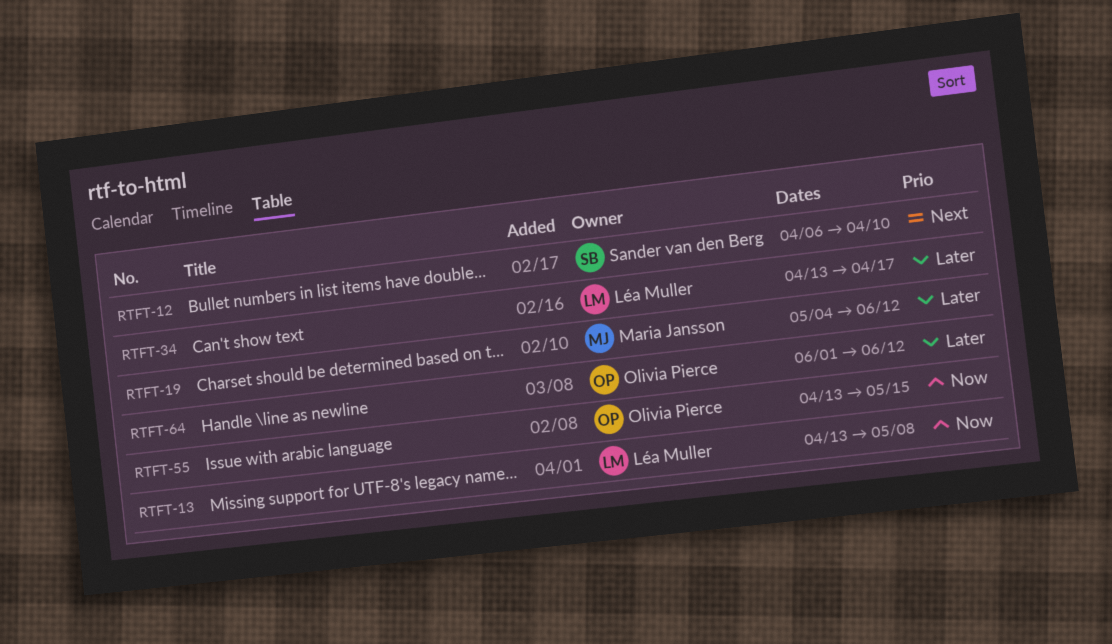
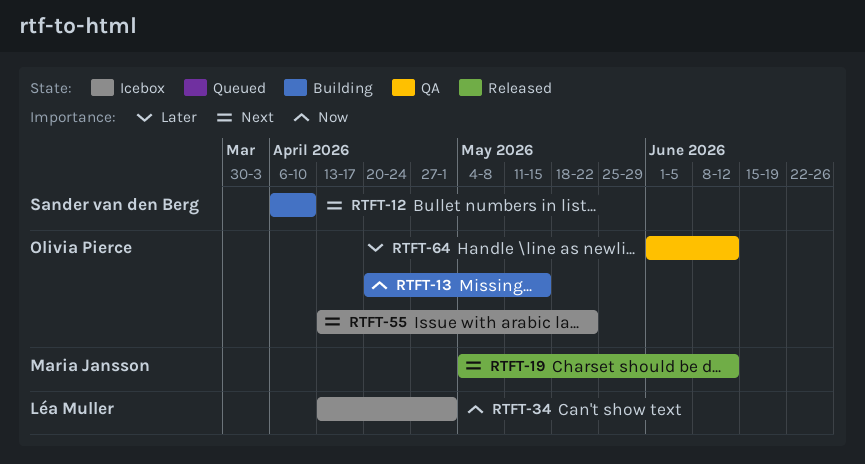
RTFT-13, owner: Léa Muller -> Olivia Pierce
RTFT-13, start: Apr 13 -> Apr 20
RTFT-13, due: May 8 -> May 15
RTFT-19, priority: Later -> Next
RTFT-34, priority: Later -> Now
RTFT-34, due: Apr 17 -> May 1
RTFT-55, priority: Now -> Next
RTFT-55, due: May 15 -> May 22

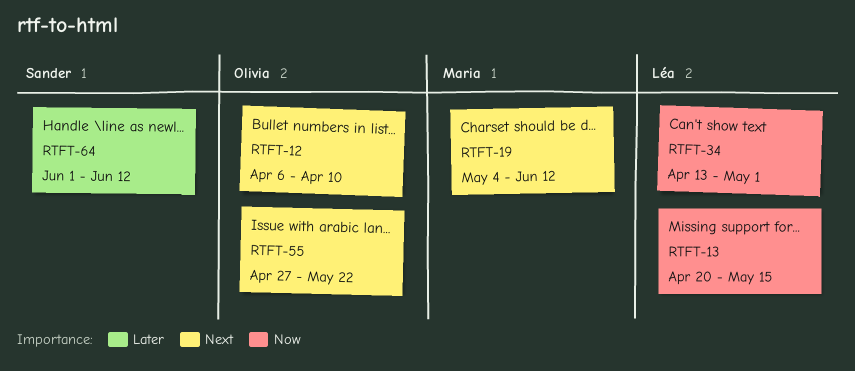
RTFT-12, owner: Sander van den Berg -> Olivia Pierce
RTFT-13, owner: Olivia Pierce -> Léa Muller
RTFT-55, start: Apr 13 -> Apr 27
RTFT-64, owner: Olivia Pierce -> Sander van den Berg

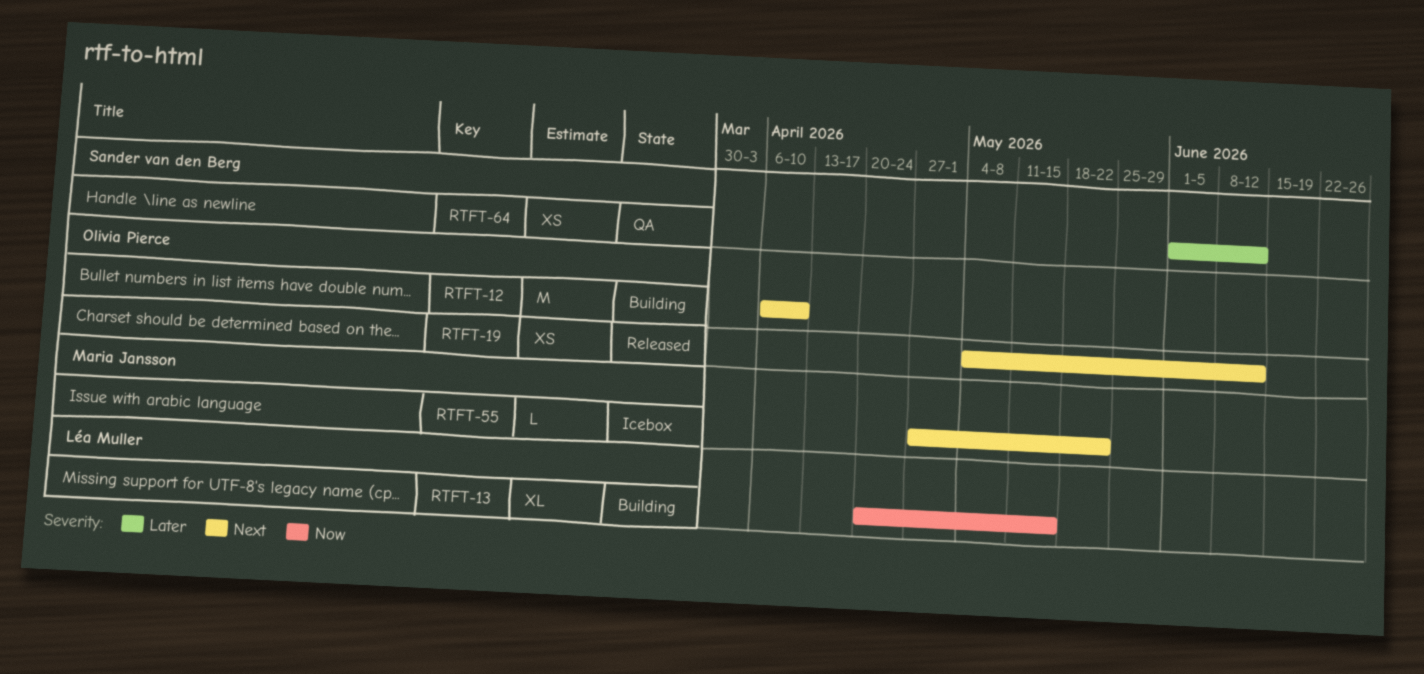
RTFT-19, owner: Maria Jansson -> Olivia Pierce
RTFT-34: present -> none
RTFT-55, owner: Olivia Pierce -> Maria Jansson

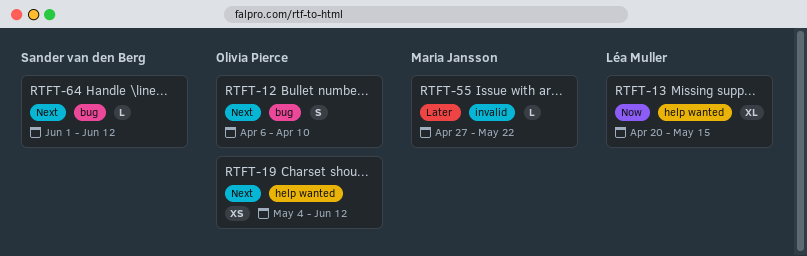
RTFT-12, estimate: M -> S
RTFT-55, priority: Next -> Later
RTFT-64, priority: Later -> Next
RTFT-64, estimate: XS -> L

